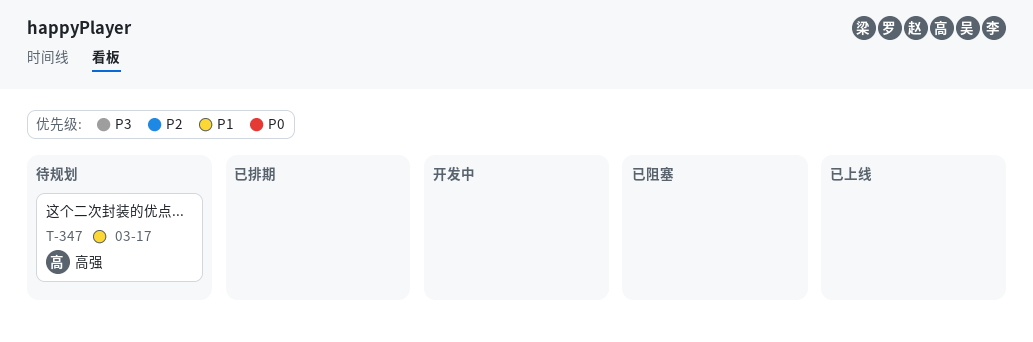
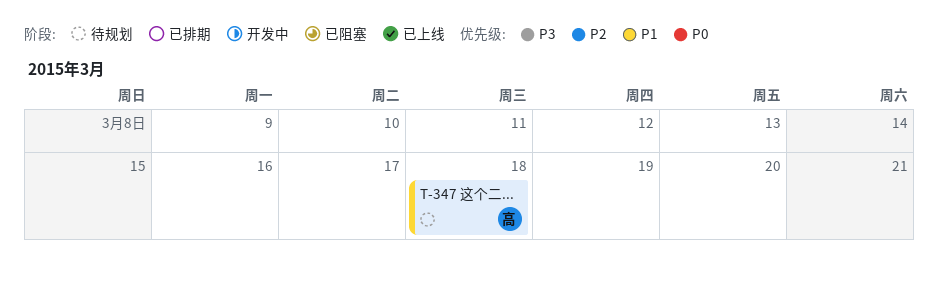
T-347, due: Mar 17 -> Mar 18

